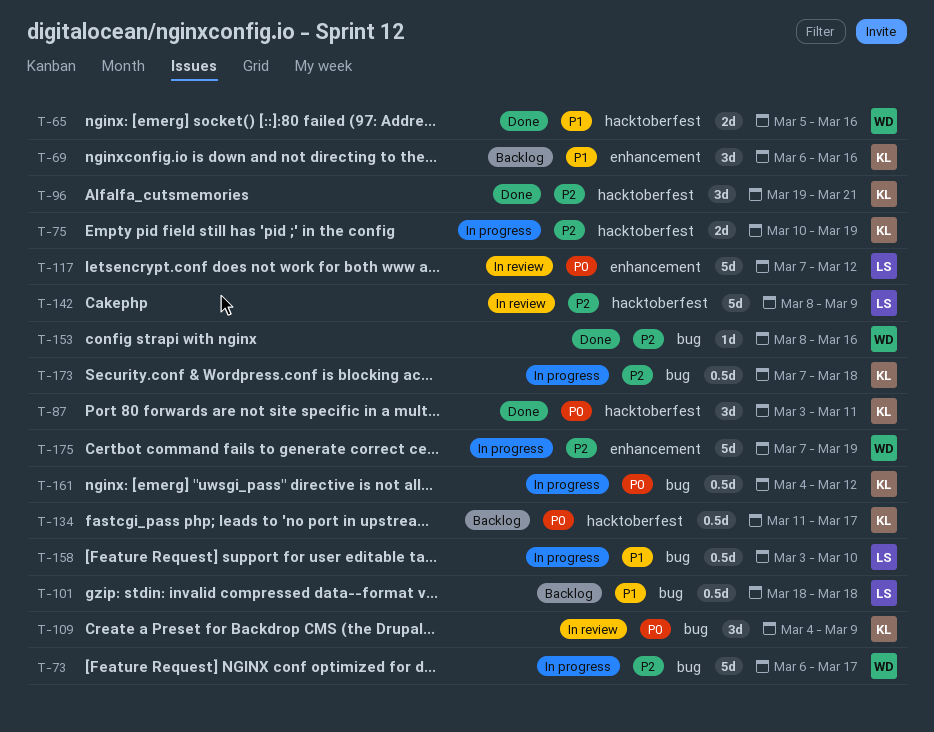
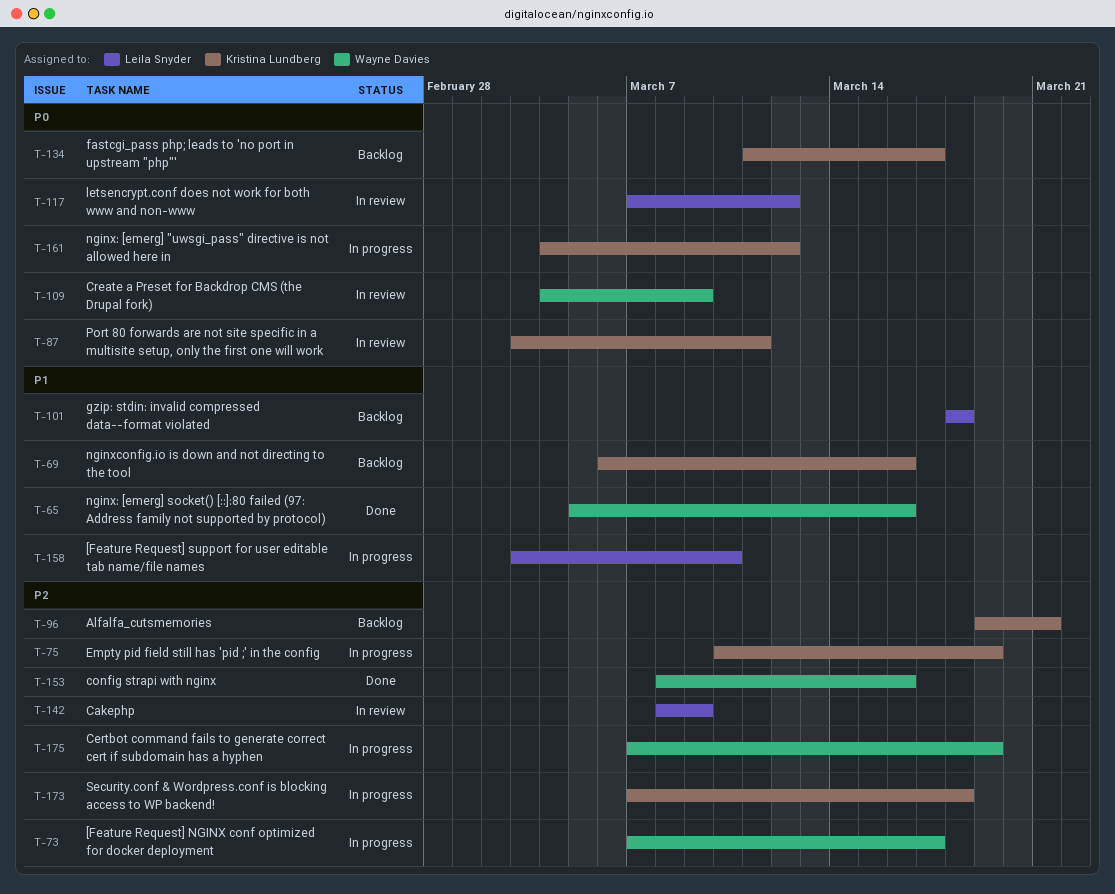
T-73, start: Mar 6 -> Mar 7
T-87, status: Done -> In review
T-96, status: Done -> Backlog
T-109, owner: Kristina Lundberg -> Wayne Davies

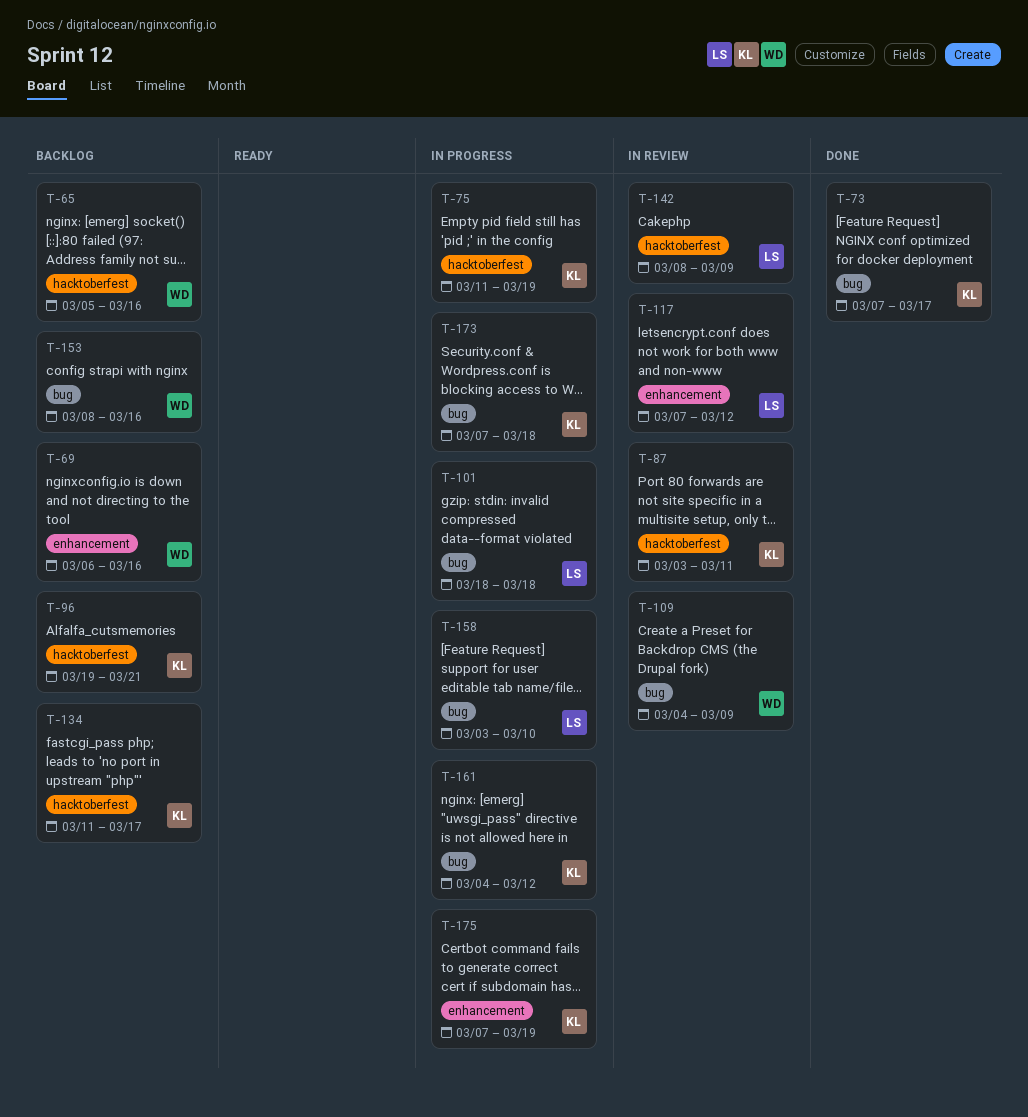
T-65, status: Done -> Backlog
T-69, owner: Kristina Lundberg -> Wayne Davies
T-73, status: In progress -> Done
T-73, owner: Wayne Davies -> Kristina Lundberg
T-75, start: Mar 10 -> Mar 11
T-101, status: Backlog -> In progress
T-153, status: Done -> Backlog
T-175, owner: Wayne Davies -> Kristina Lundberg

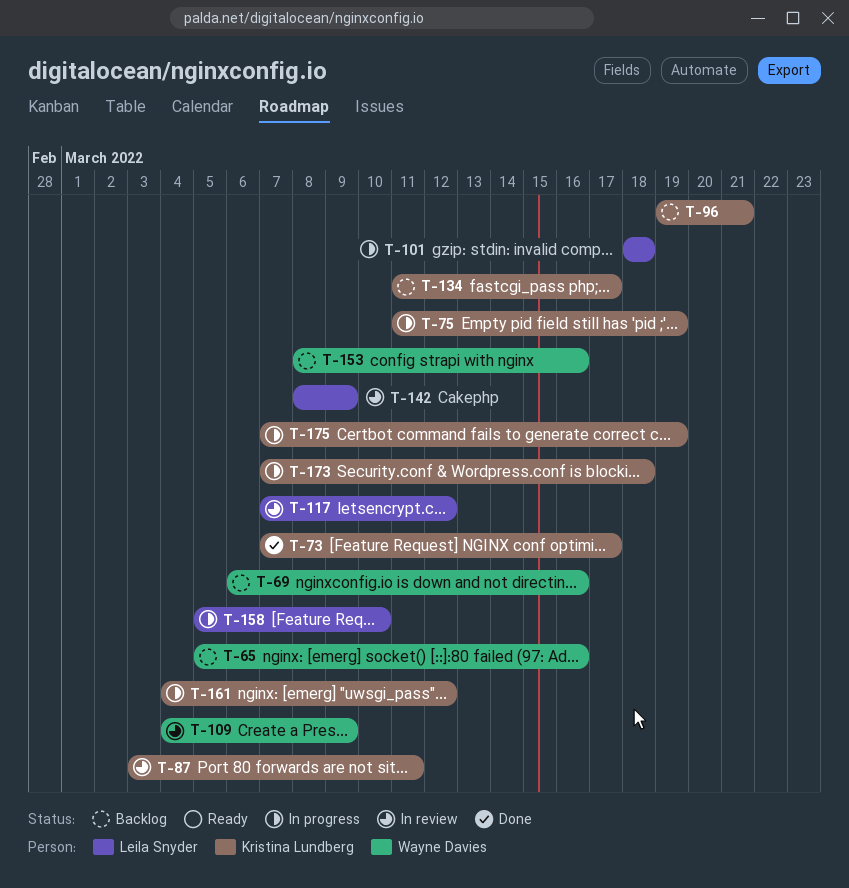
T-158, start: Mar 3 -> Mar 5

